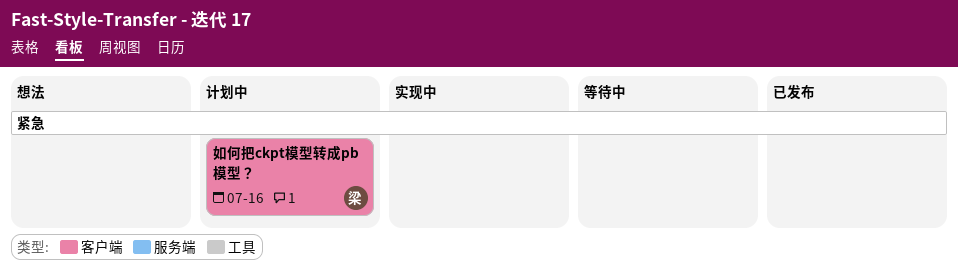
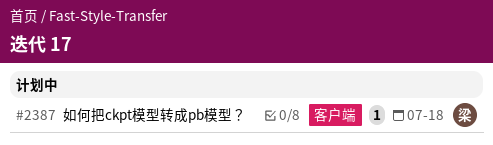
如何把ckpt模型转成pb模型？, due: Jul 16 -> Jul 18

